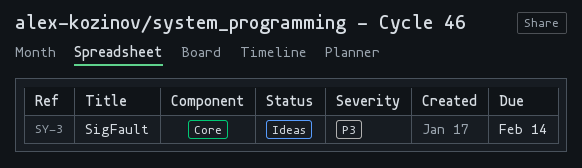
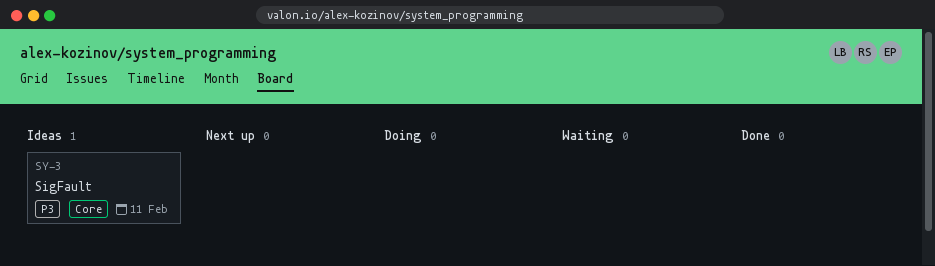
SY-3, due: Feb 14 -> Feb 11

